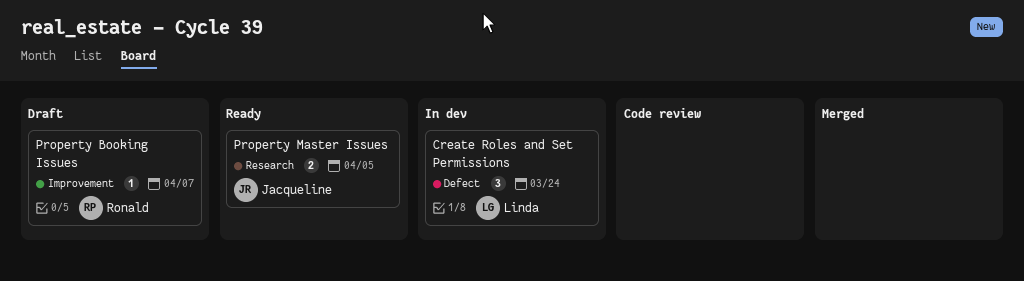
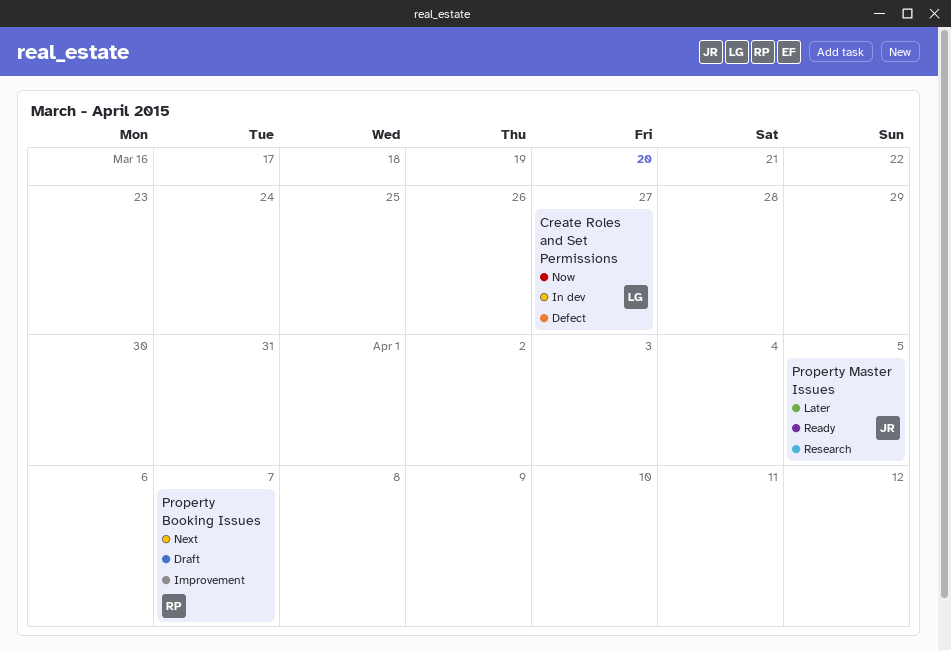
Create Roles and Set Permissions, due: Mar 24 -> Mar 27

